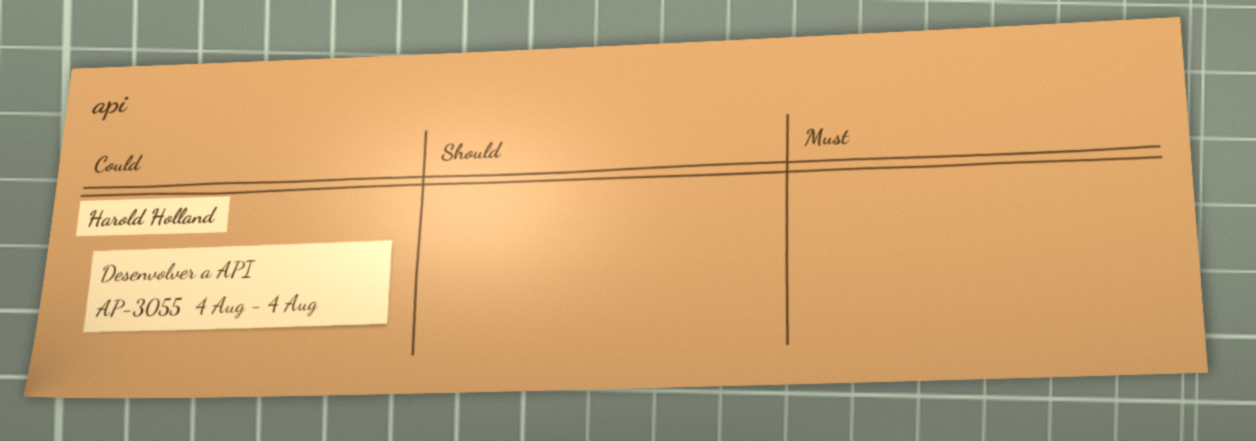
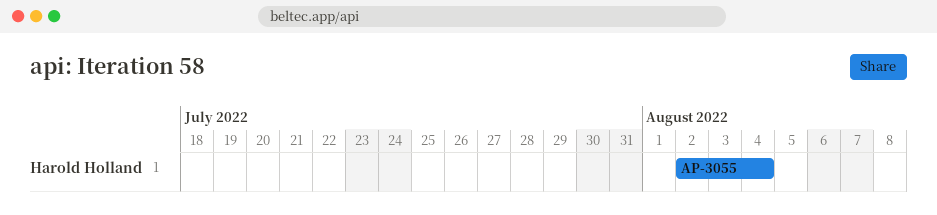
AP-3055, start: Aug 4 -> Aug 2

